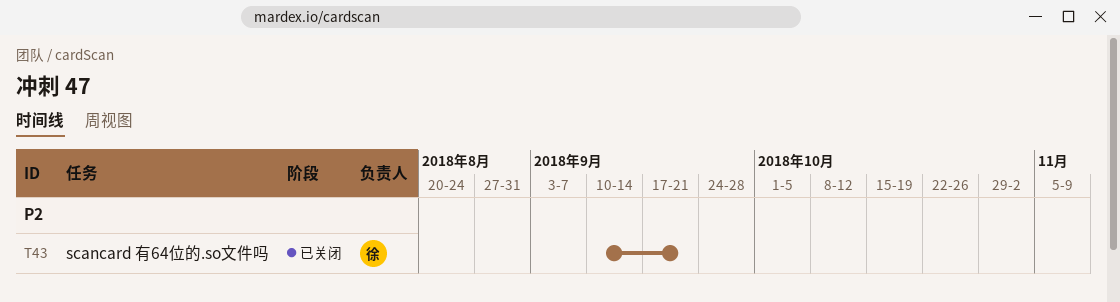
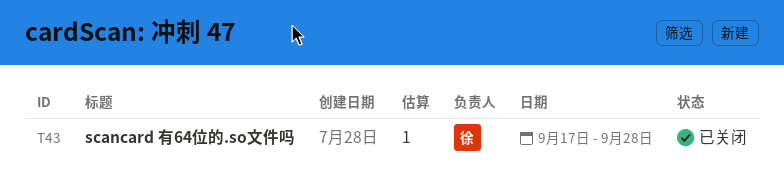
T43, start: Sep 10 -> Sep 17
T43, due: Sep 21 -> Sep 28

